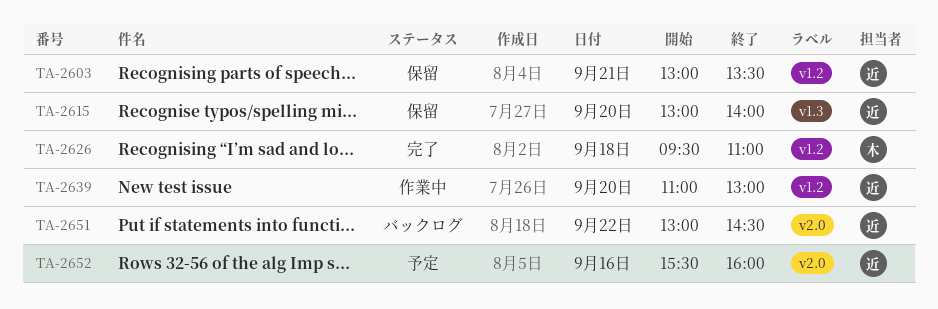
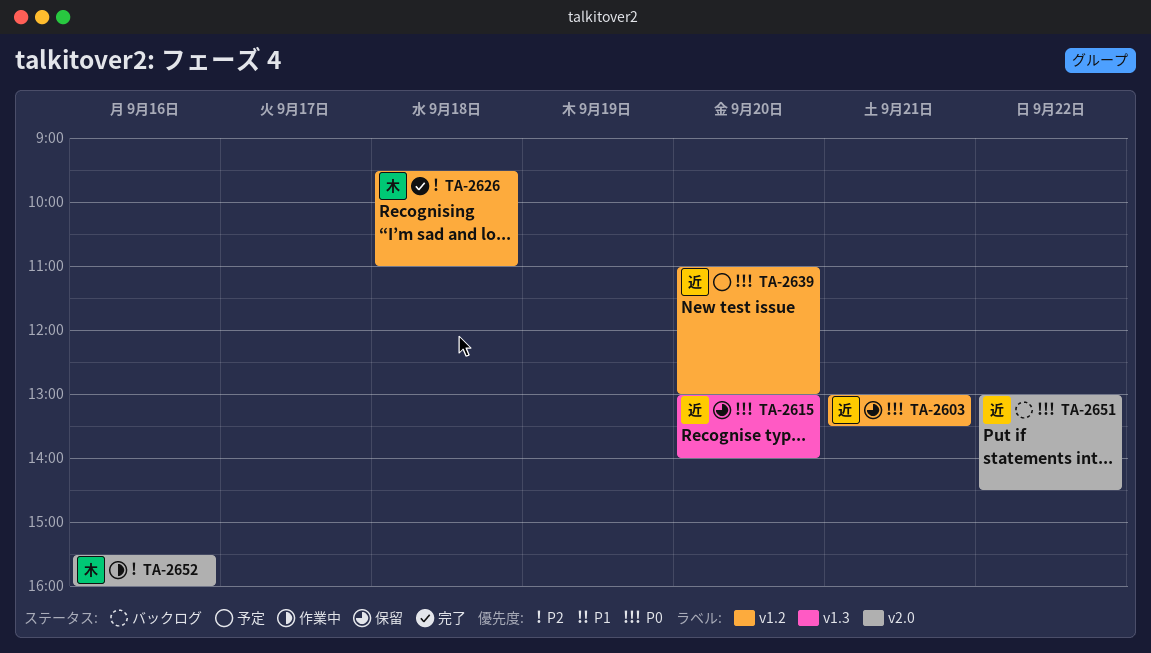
TA-2639, status: 作業中 -> 予定
TA-2652, status: 予定 -> 作業中
TA-2652, owner: 近 -> 木

